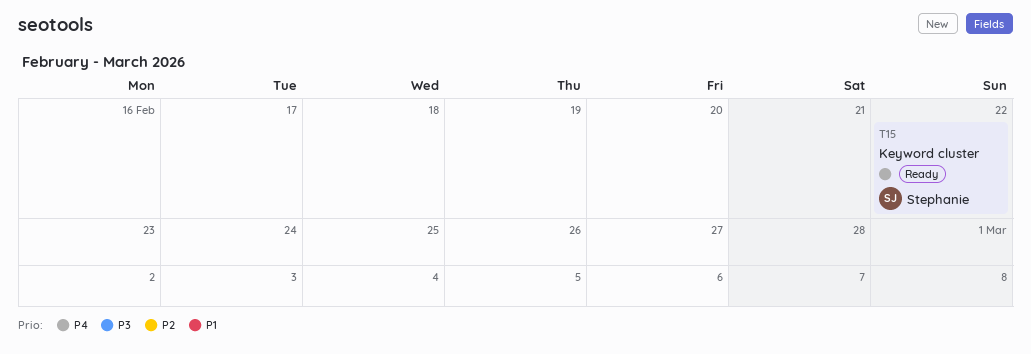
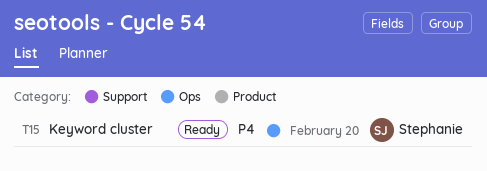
T15, due: Feb 22 -> Feb 20

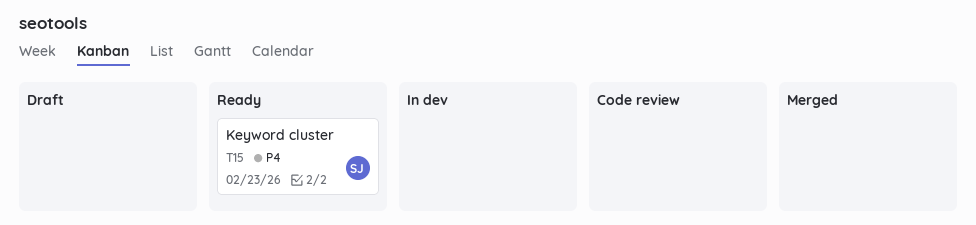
T15, due: Feb 20 -> Feb 23

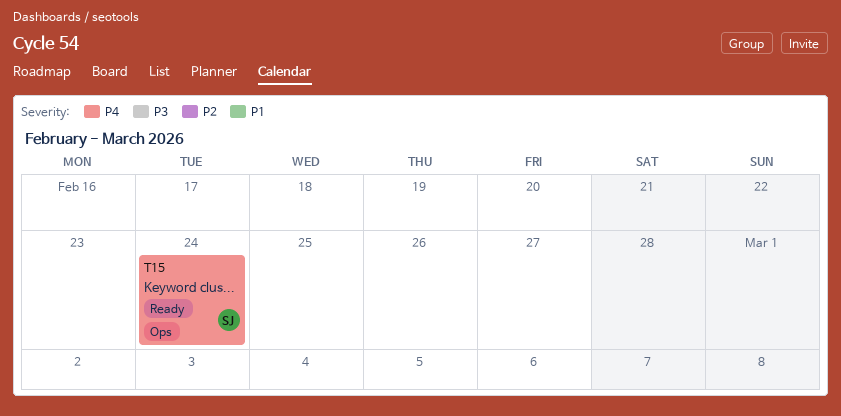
T15, due: Feb 23 -> Feb 24

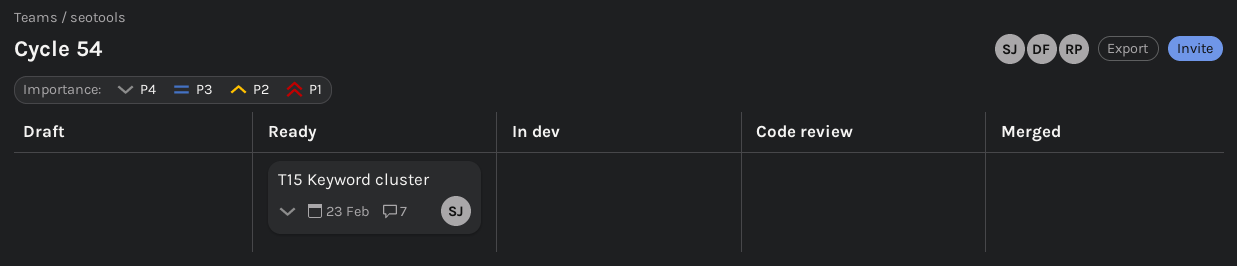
T15, due: Feb 24 -> Feb 23

